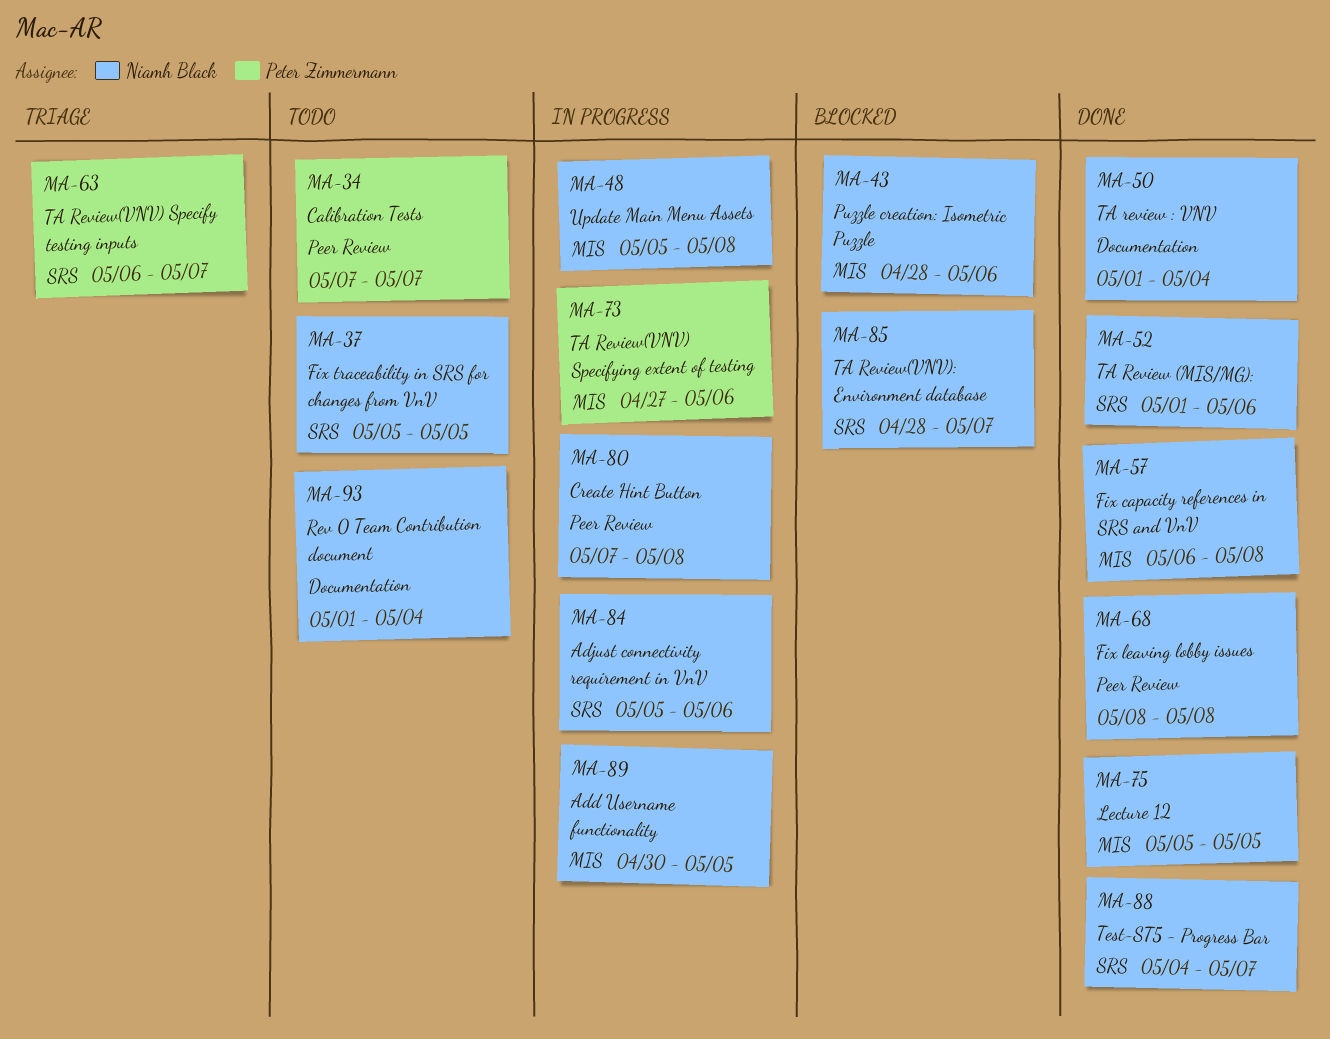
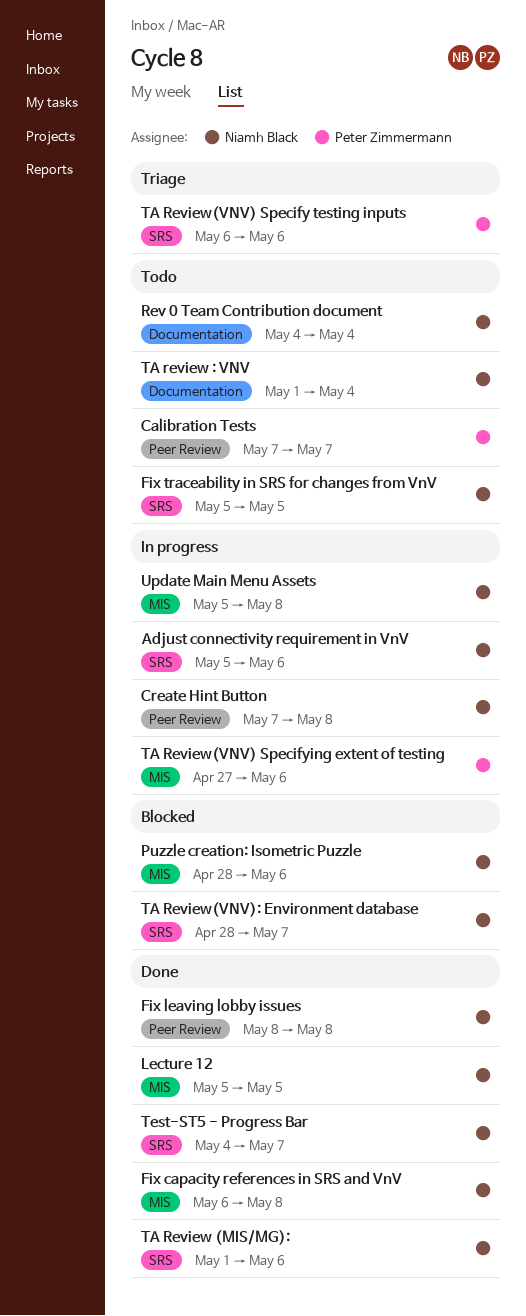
Add Username functionality: present -> none
Rev 0 Team Contribution document, start: May 1 -> May 4
TA review : VNV, status: Done -> Todo
TA Review(VNV) Specify testing inputs, due: May 7 -> May 6

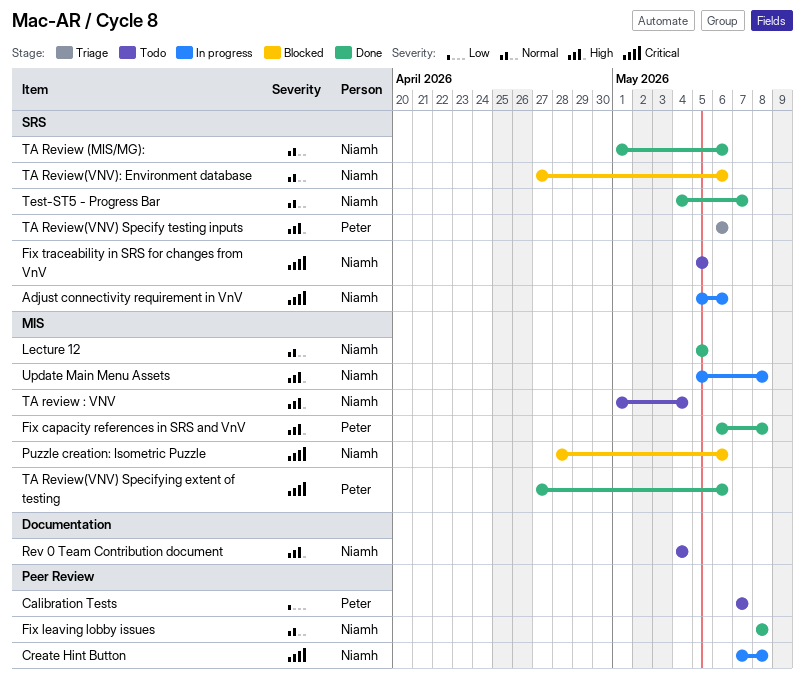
Fix capacity references in SRS and VnV, owner: Niamh Black -> Peter Zimmermann
TA review : VNV, label: Documentation -> MIS
TA Review(VNV) Specifying extent of testing, status: In progress -> Done
TA Review(VNV): Environment database, start: Apr 28 -> Apr 27
TA Review(VNV): Environment database, due: May 7 -> May 6

